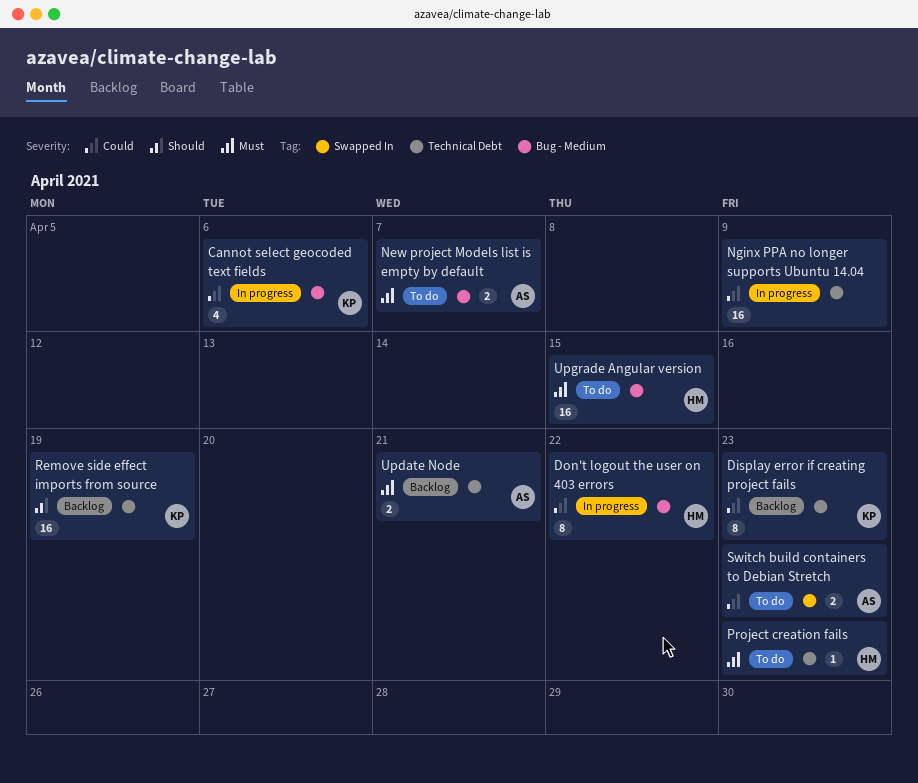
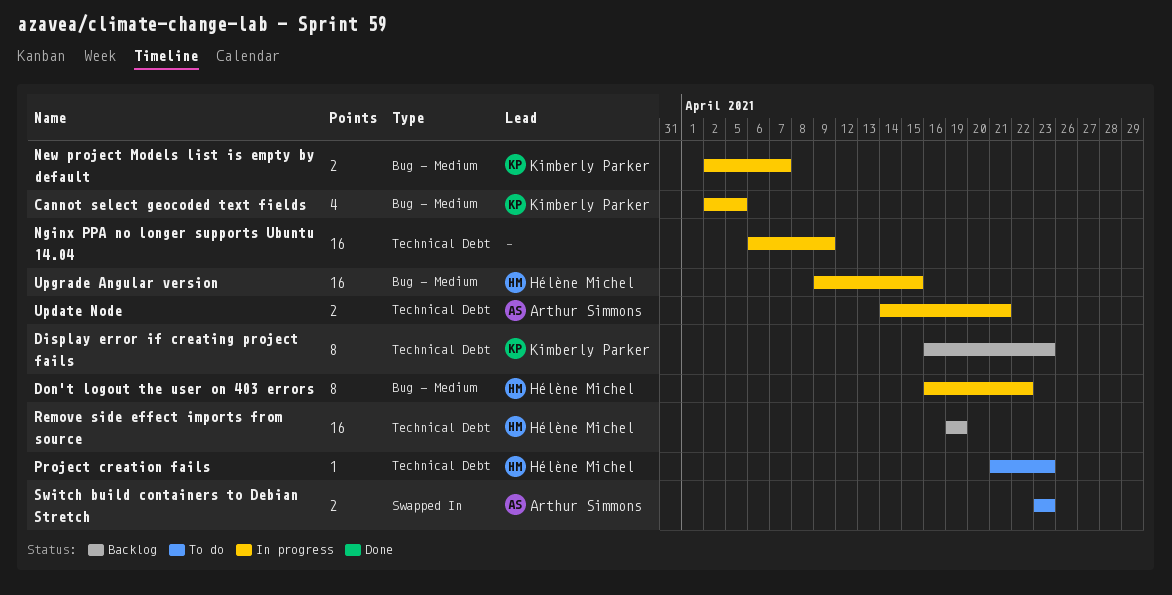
Cannot select geocoded text fields, due: Apr 6 -> Apr 5
New project Models list is empty by default, status: To do -> In progress
New project Models list is empty by default, owner: Arthur Simmons -> Kimberly Parker
Remove side effect imports from source, owner: Kimberly Parker -> Hélène Michel
Update Node, status: Backlog -> In progress
Upgrade Angular version, status: To do -> In progress

